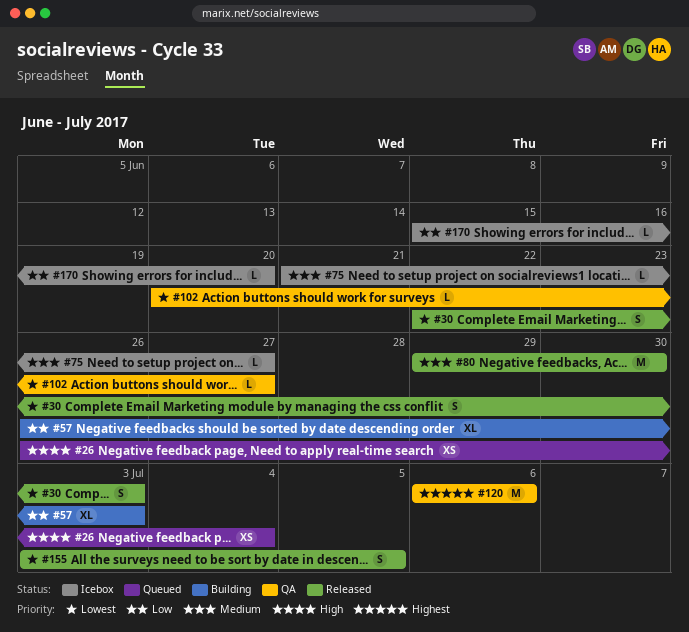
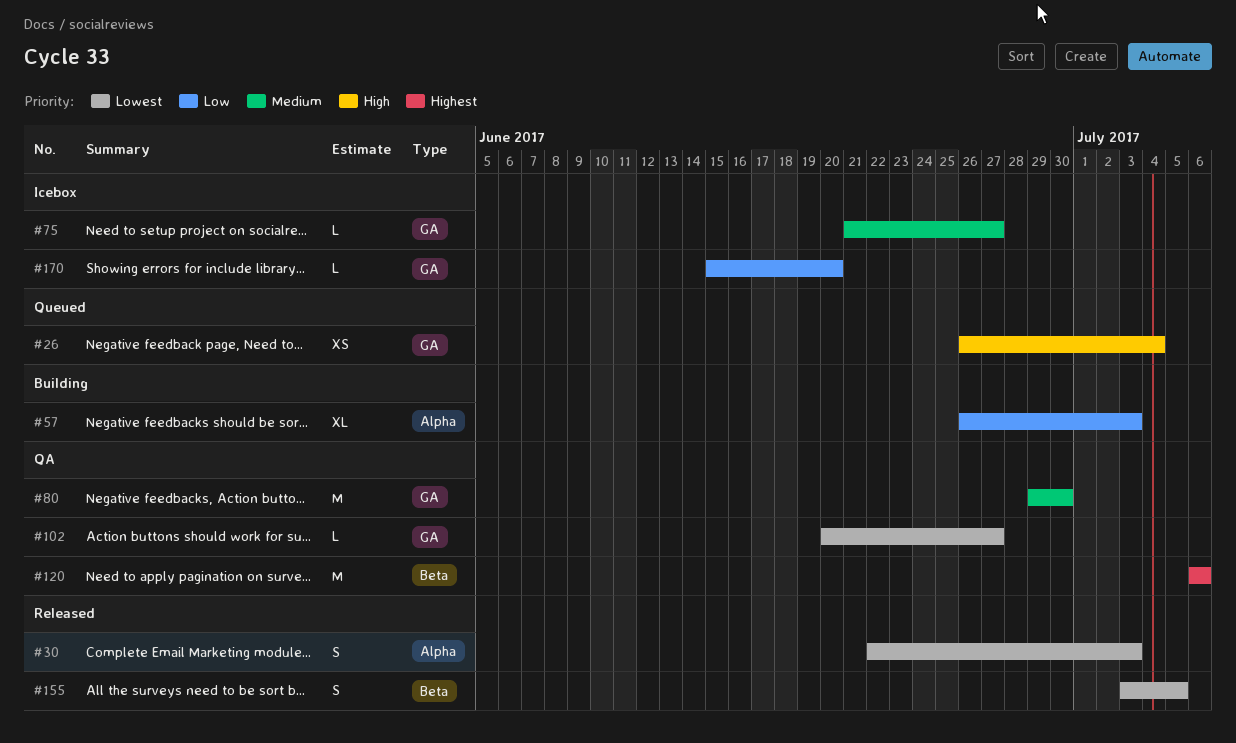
#80, status: Released -> QA

